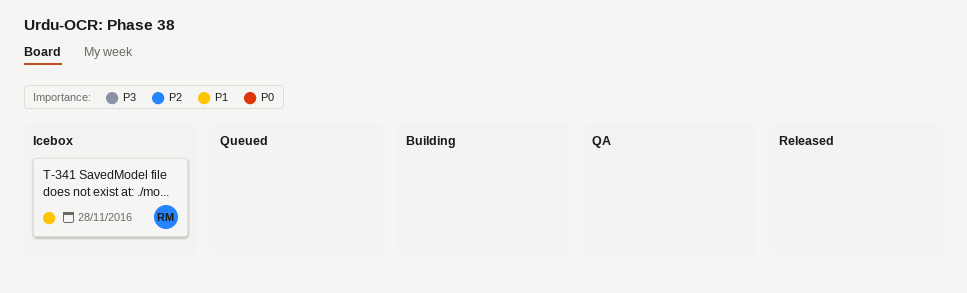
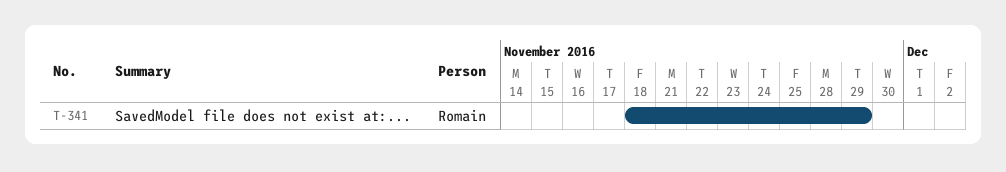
T-341, due: Nov 28 -> Nov 29

